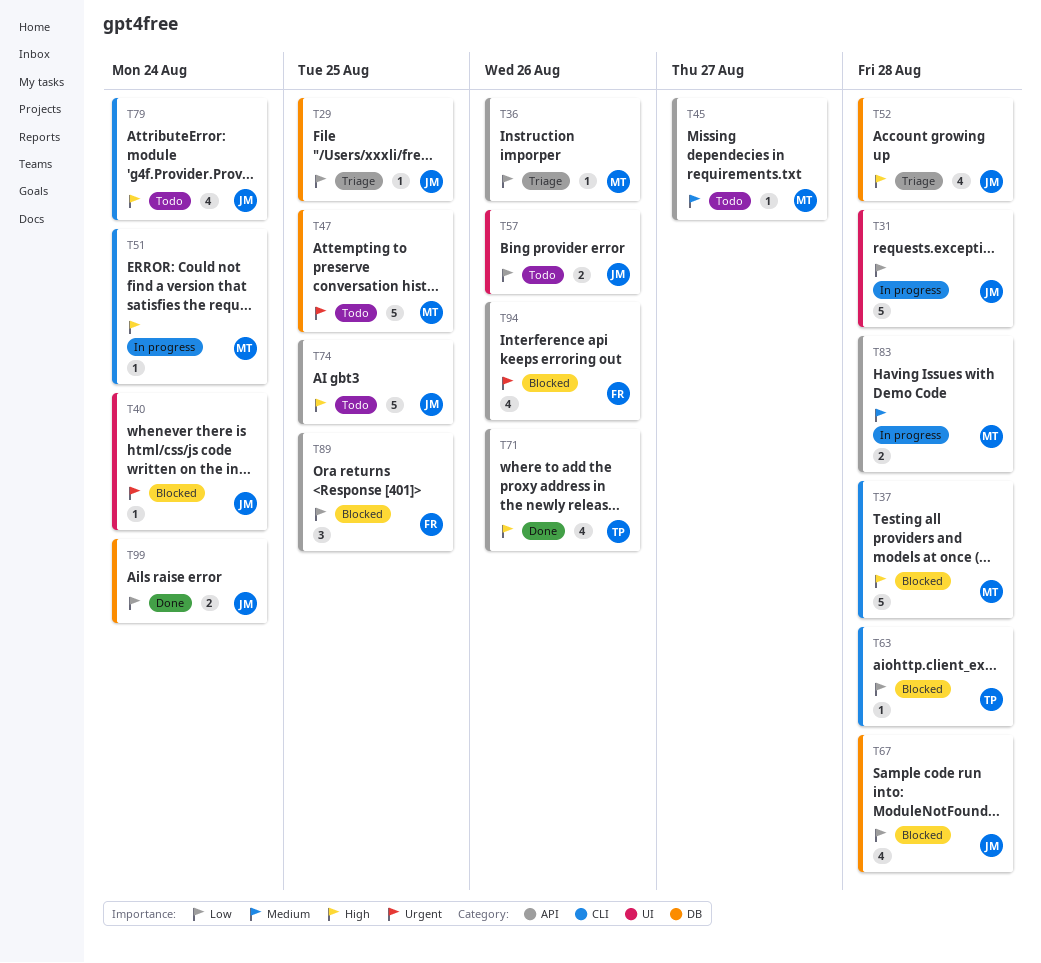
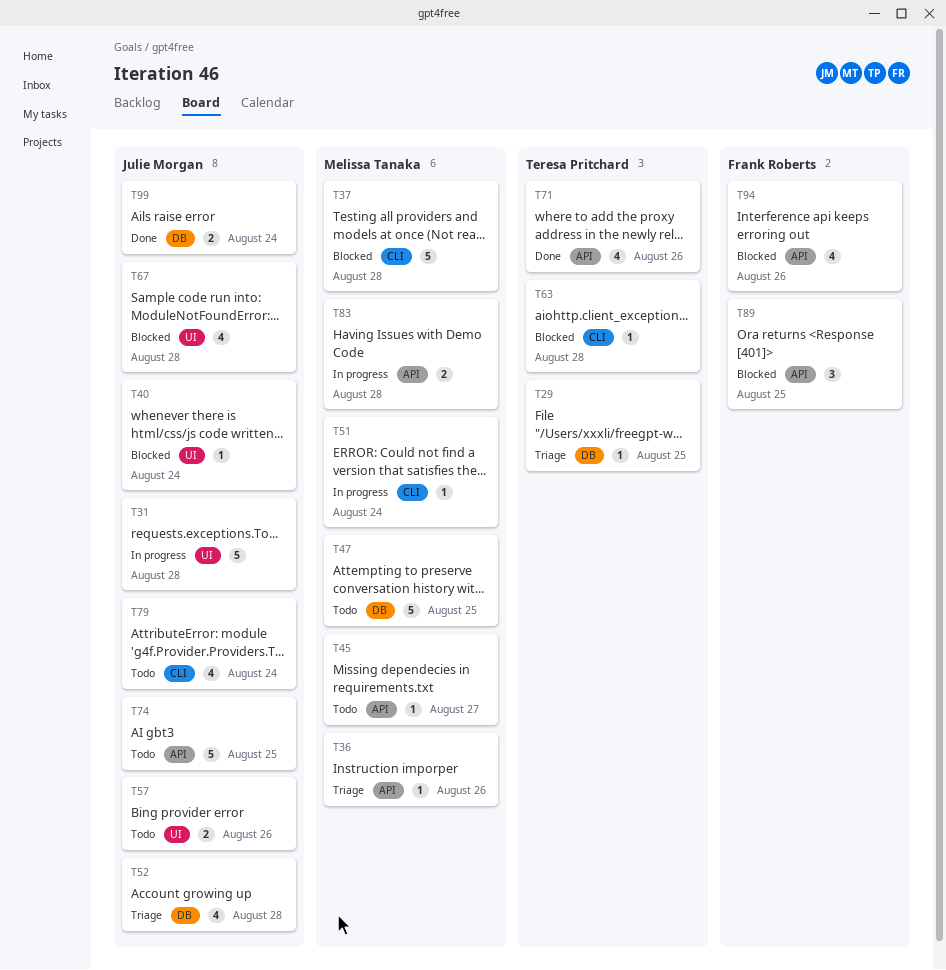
T29, owner: Julie Morgan -> Teresa Pritchard
T67, label: DB -> UI

